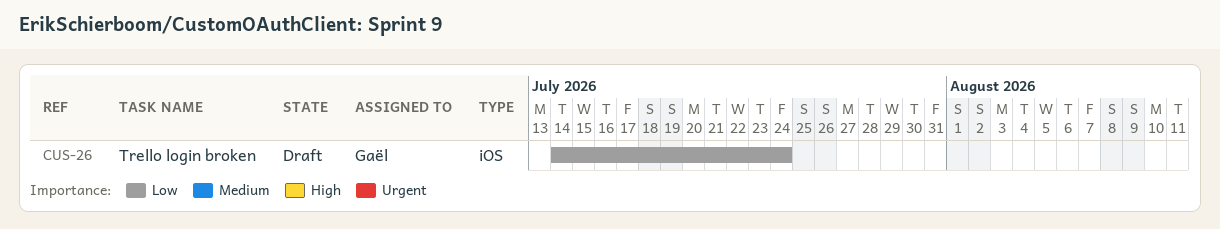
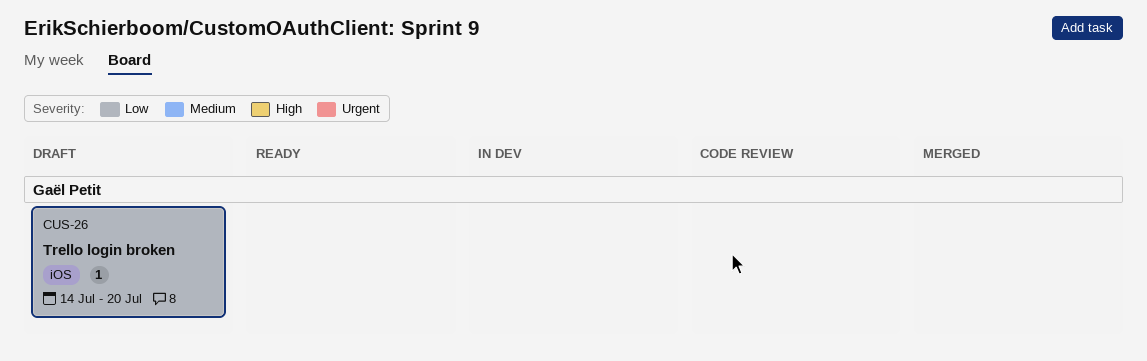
CUS-26, due: Jul 24 -> Jul 20

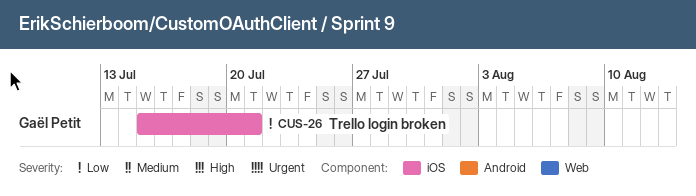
CUS-26, start: Jul 14 -> Jul 15
CUS-26, due: Jul 20 -> Jul 21

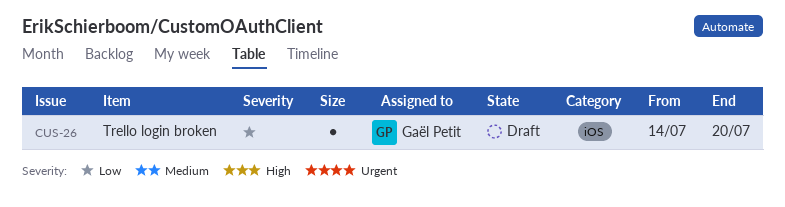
CUS-26, start: Jul 15 -> Jul 14
CUS-26, due: Jul 21 -> Jul 20

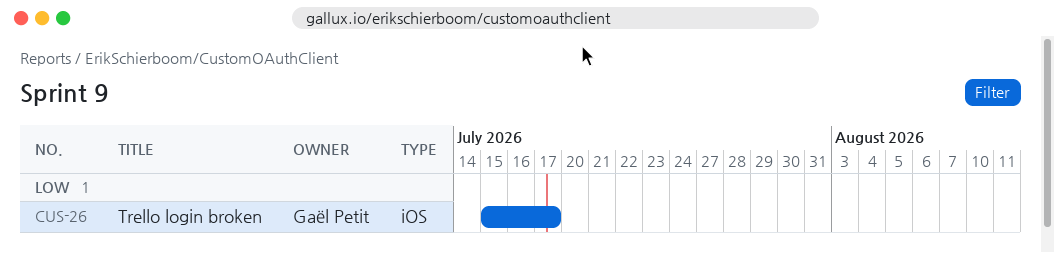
CUS-26, start: Jul 14 -> Jul 15
CUS-26, due: Jul 20 -> Jul 17

